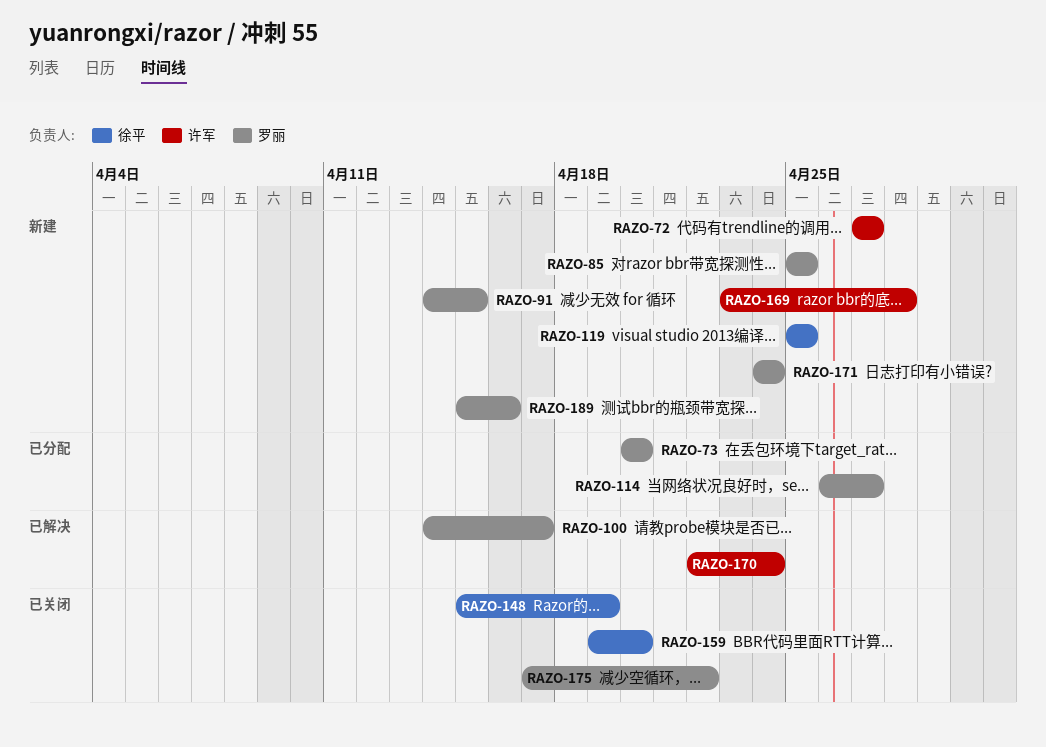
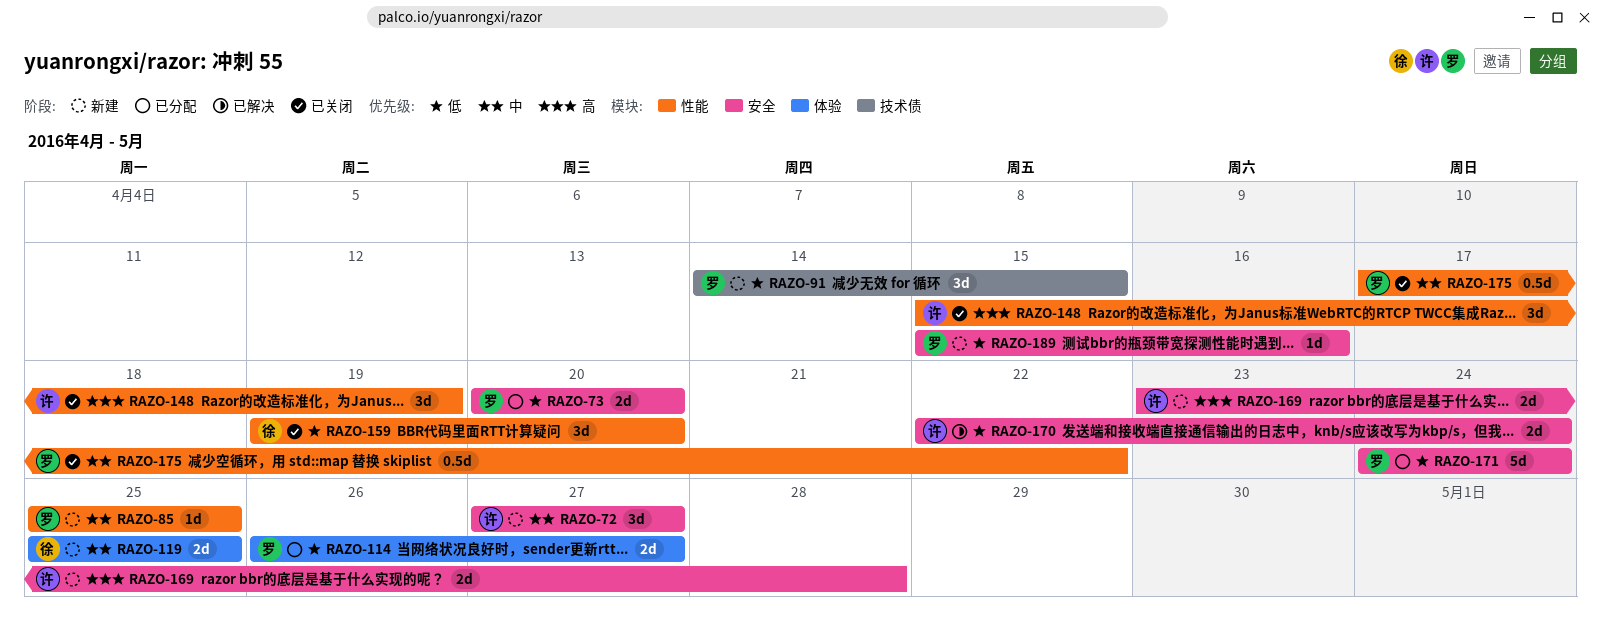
RAZO-100: present -> none
RAZO-148, owner: 徐平 -> 许军
RAZO-171, status: 新建 -> 已分配

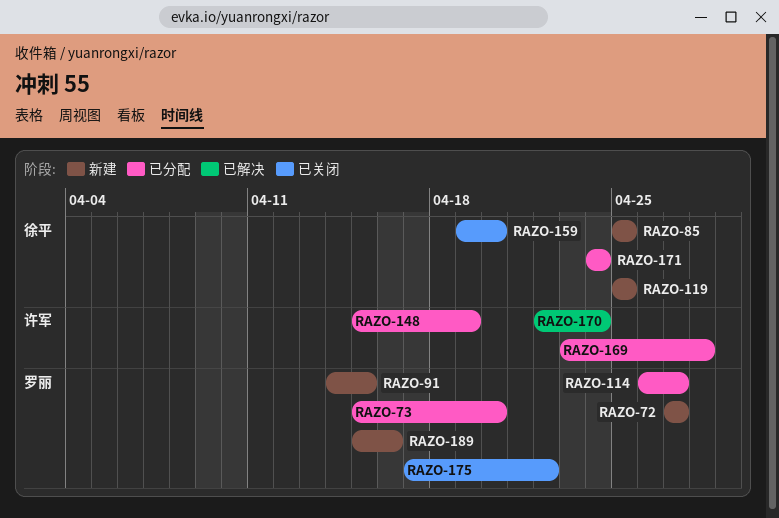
RAZO-72, owner: 许军 -> 罗丽
RAZO-73, start: Apr 20 -> Apr 15
RAZO-85, owner: 罗丽 -> 徐平
RAZO-148, status: 已关闭 -> 已分配
RAZO-169, status: 新建 -> 已分配
RAZO-171, owner: 罗丽 -> 徐平

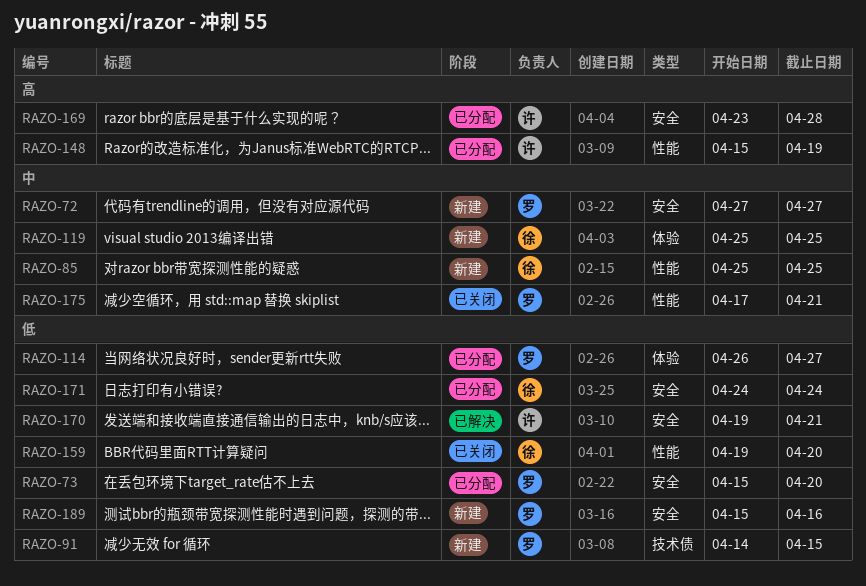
RAZO-170, start: Apr 22 -> Apr 19
RAZO-170, due: Apr 24 -> Apr 21
RAZO-175, due: Apr 22 -> Apr 21

